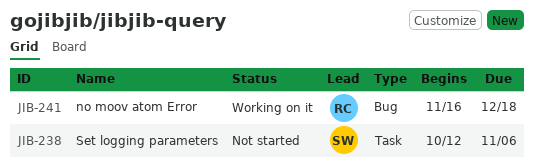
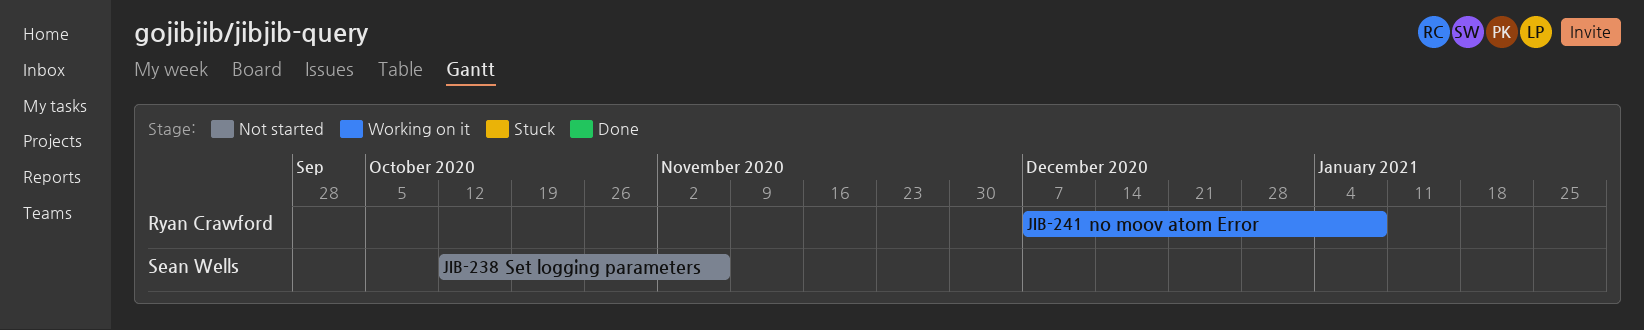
JIB-241, start: Nov 16 -> Dec 7
JIB-241, due: Dec 18 -> Jan 8

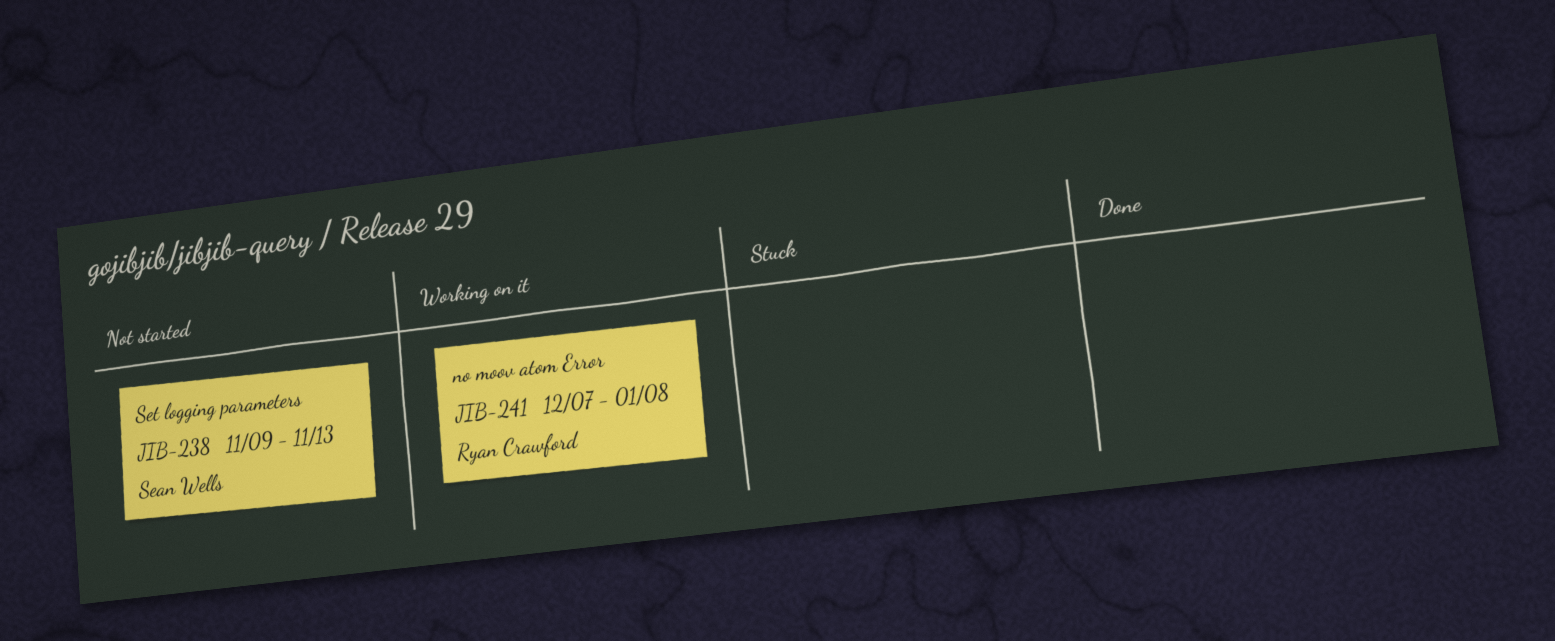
JIB-238, start: Oct 12 -> Nov 9
JIB-238, due: Nov 6 -> Nov 13

